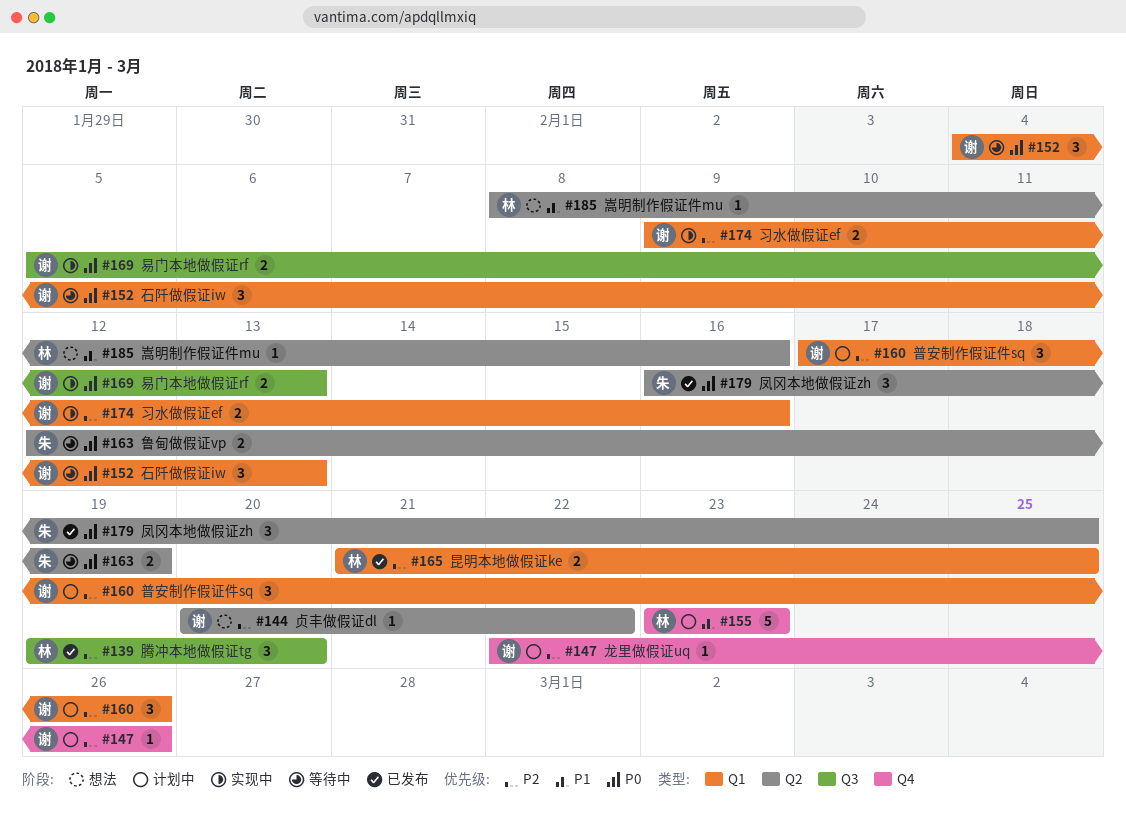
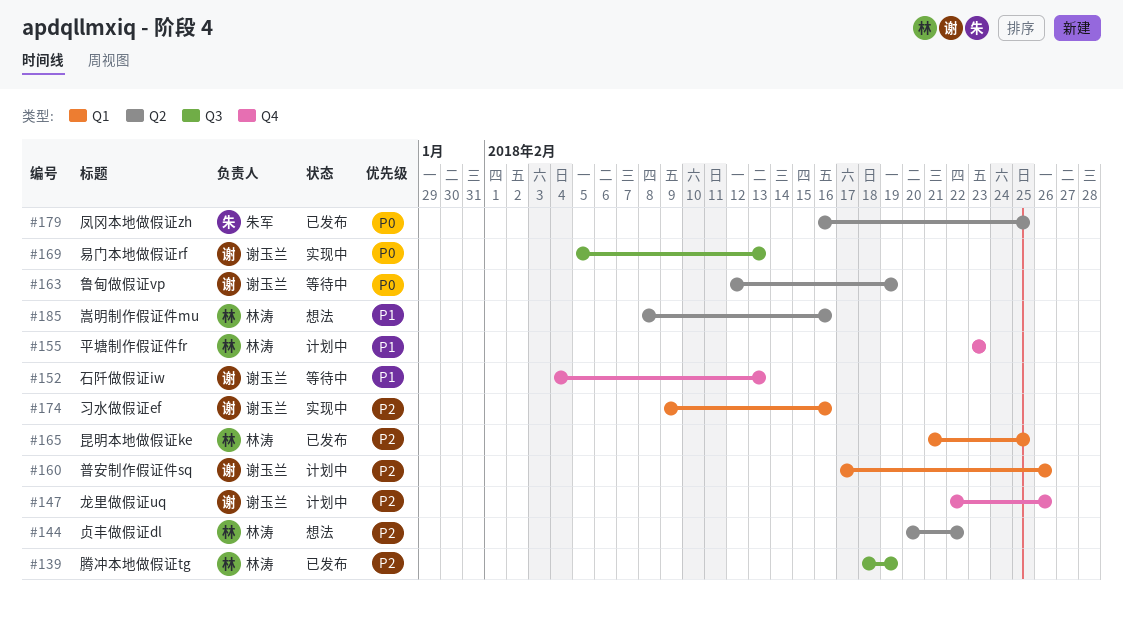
#139, start: Feb 19 -> Feb 18
#139, due: Feb 20 -> Feb 19
#144, owner: 谢玉兰 -> 林涛
#152, priority: P0 -> P1
#152, label: Q1 -> Q4
#163, owner: 朱军 -> 谢玉兰

